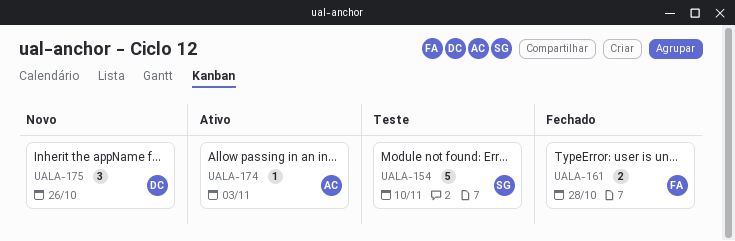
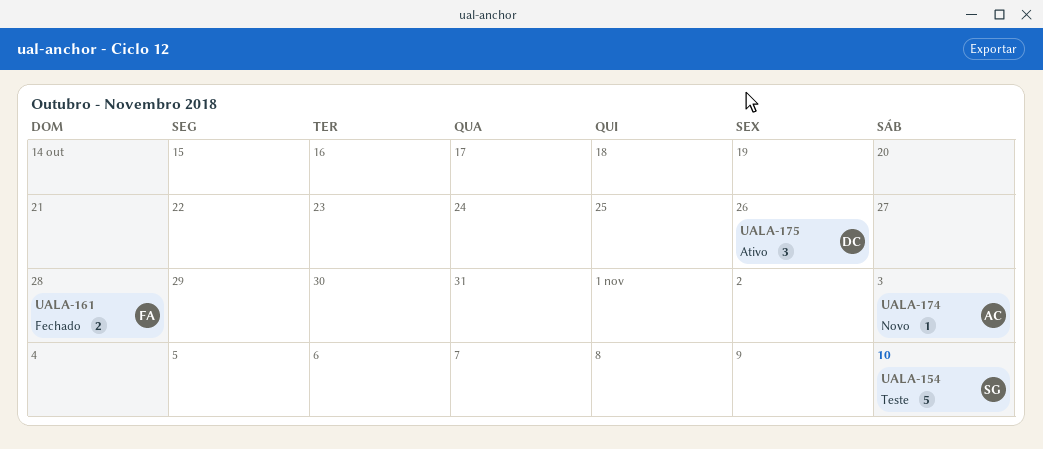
UALA-174, status: Ativo -> Novo
UALA-175, status: Novo -> Ativo

